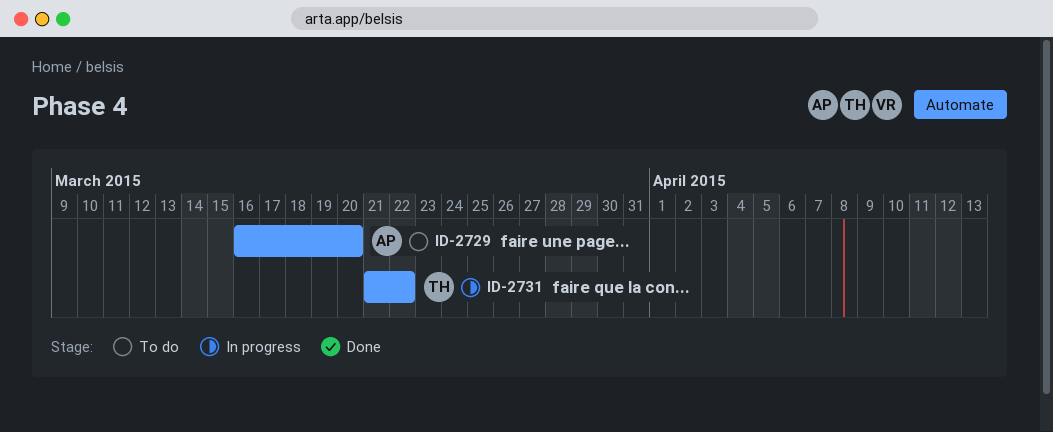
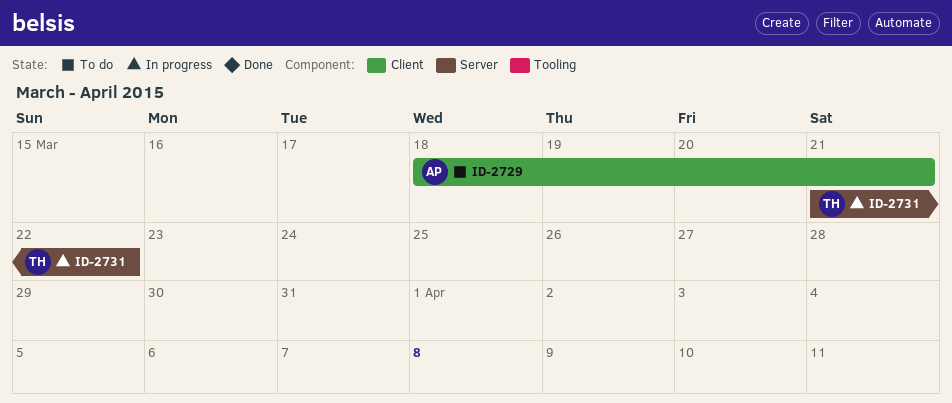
ID-2729, start: Mar 16 -> Mar 18
ID-2729, due: Mar 20 -> Mar 21

